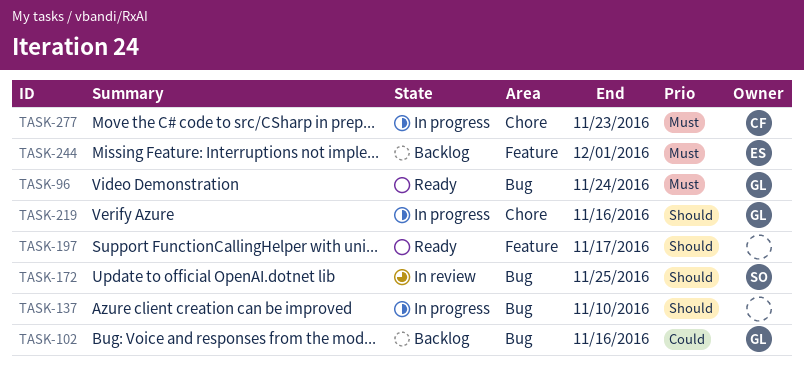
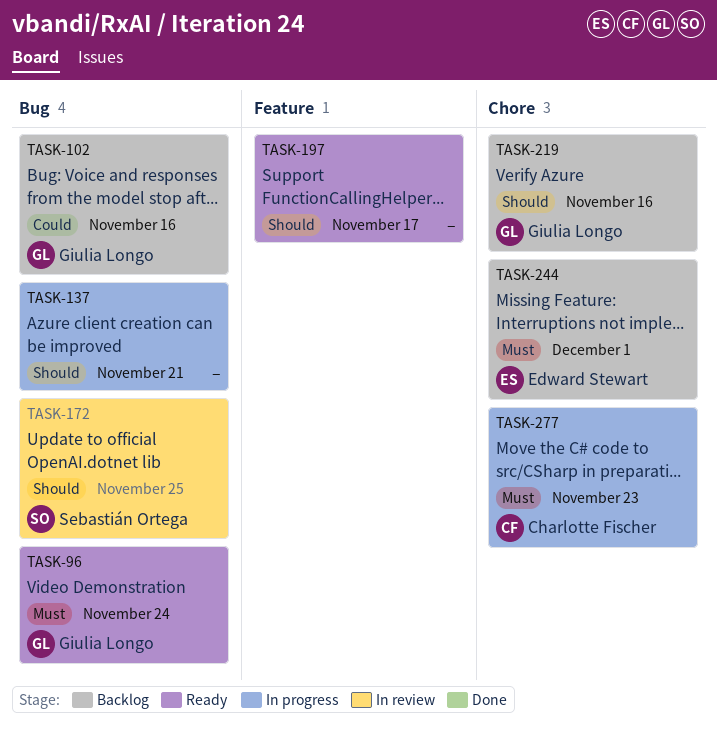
TASK-137, due: Nov 10 -> Nov 21
TASK-219, status: In progress -> Backlog
TASK-244, label: Feature -> Chore

